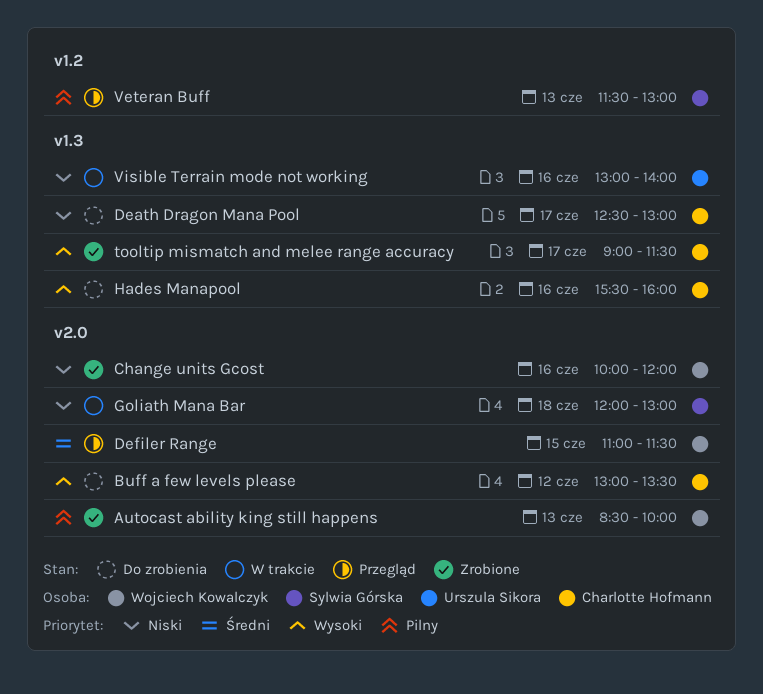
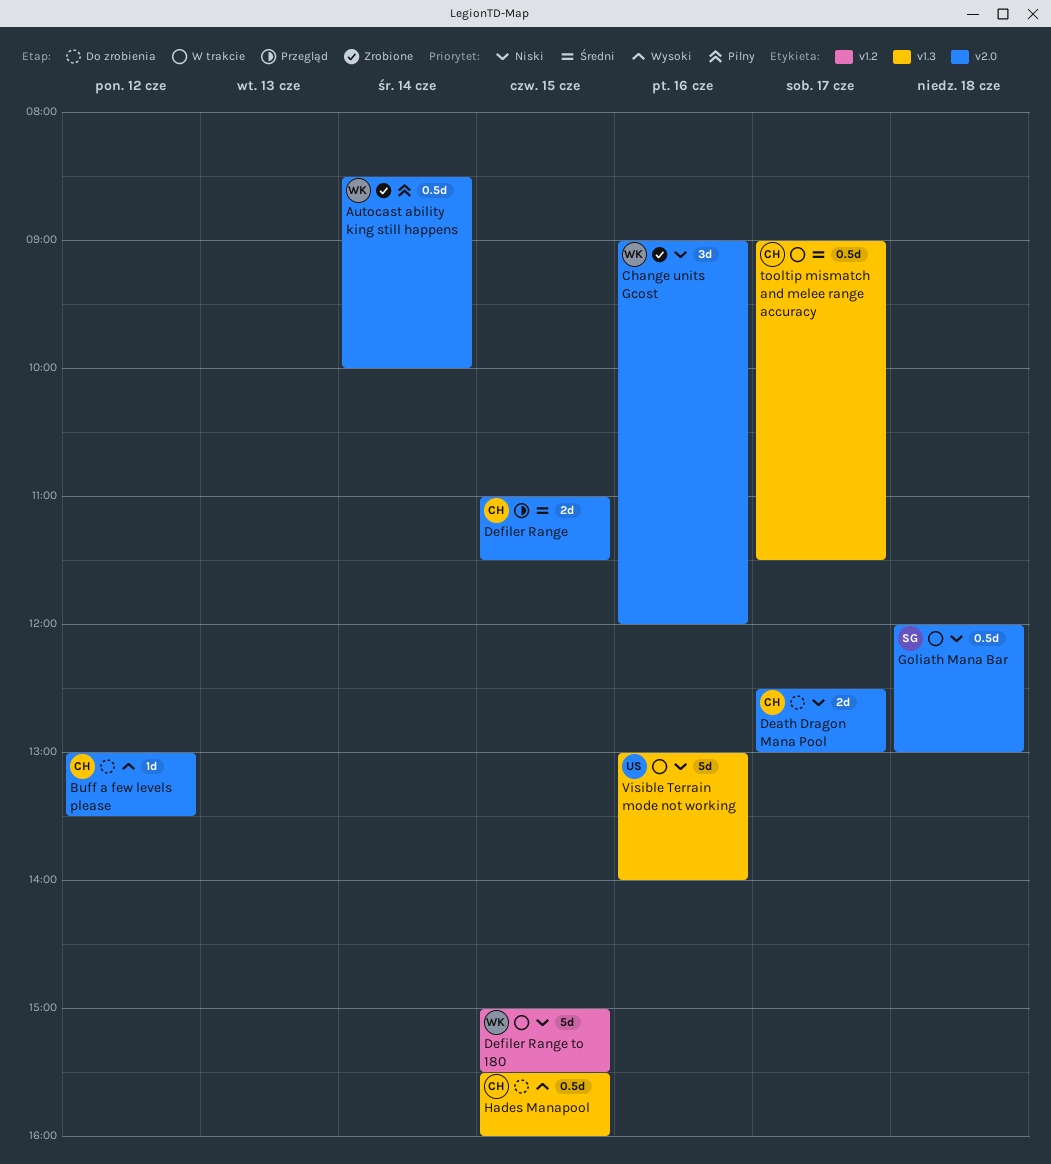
Autocast ability king still happens, day: Jun 13 -> Jun 14
Change units Gcost, begins: 10:00 -> 09:00
Death Dragon Mana Pool, label: v1.3 -> v2.0
Defiler Range, owner: Wojciech Kowalczyk -> Charlotte Hofmann
Defiler Range to 180: none -> present
Hades Manapool, day: Jun 16 -> Jun 15
tooltip mismatch and melee range accuracy, status: Zrobione -> W trakcie
tooltip mismatch and melee range accuracy, priority: Wysoki -> Średni
Veteran Buff: present -> none

